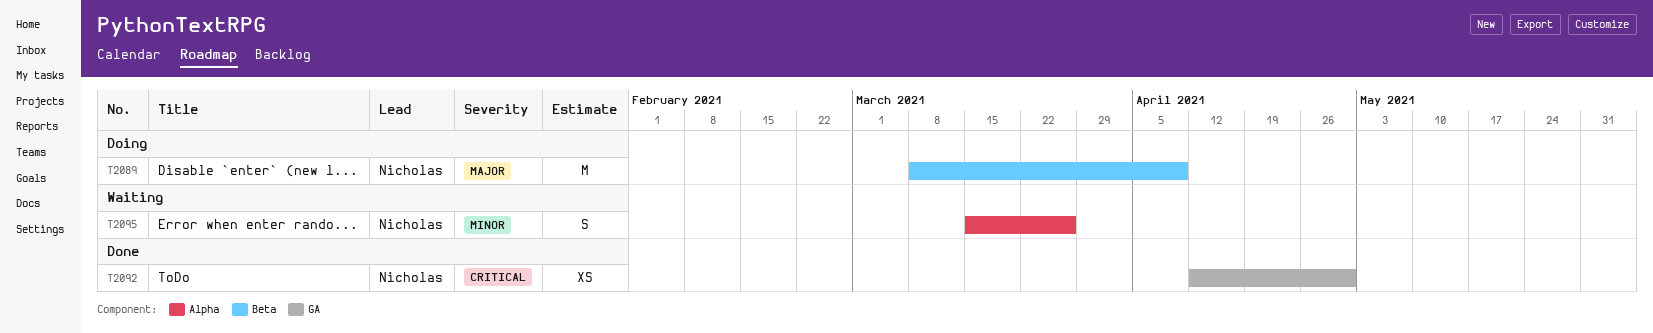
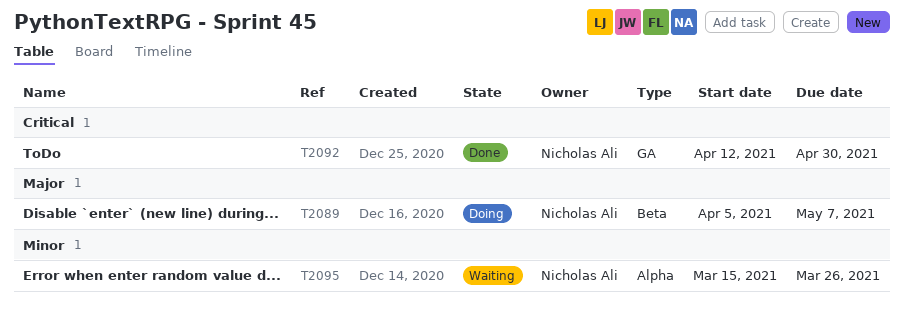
T2089, start: Mar 8 -> Apr 5
T2089, due: Apr 9 -> May 7

